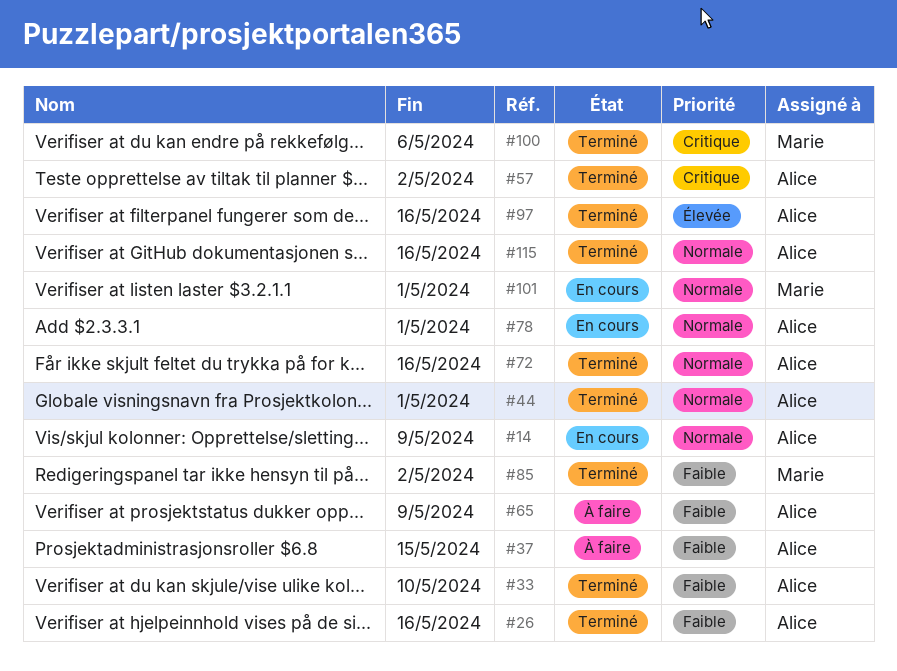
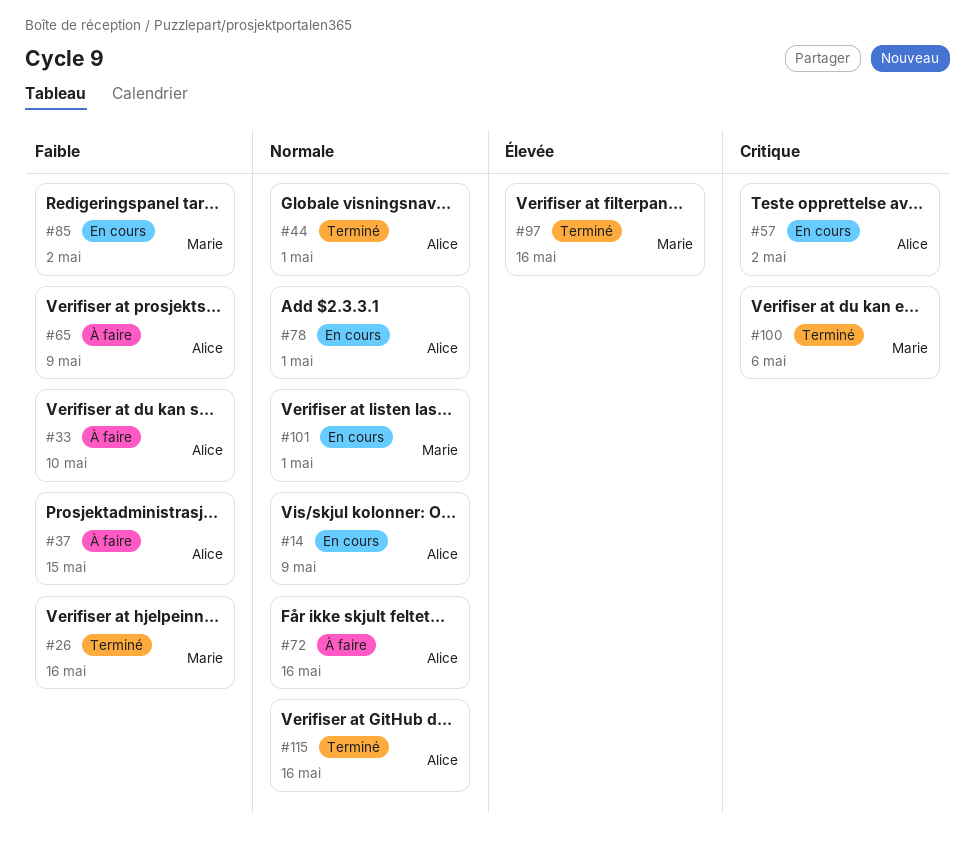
#26, owner: Alice -> Marie
#33, status: Terminé -> À faire
#57, status: Terminé -> En cours
#72, status: Terminé -> À faire
#85, status: Terminé -> En cours
#97, owner: Alice -> Marie

